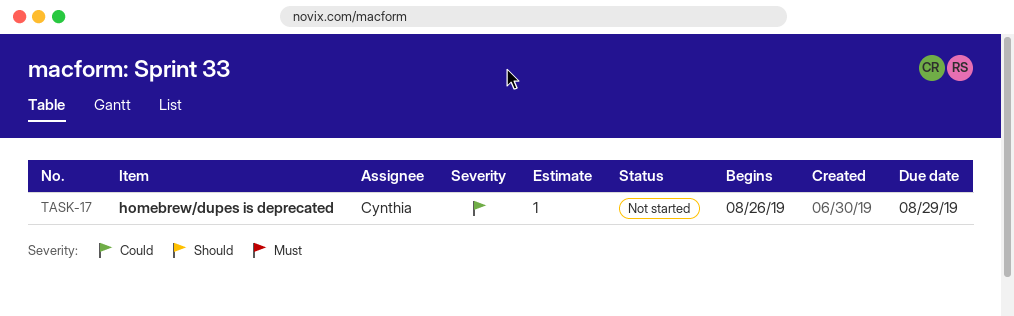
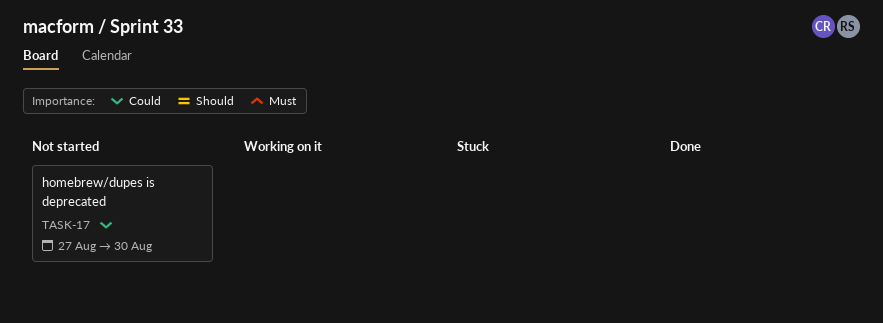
TASK-17, start: Aug 26 -> Aug 27
TASK-17, due: Aug 29 -> Aug 30

